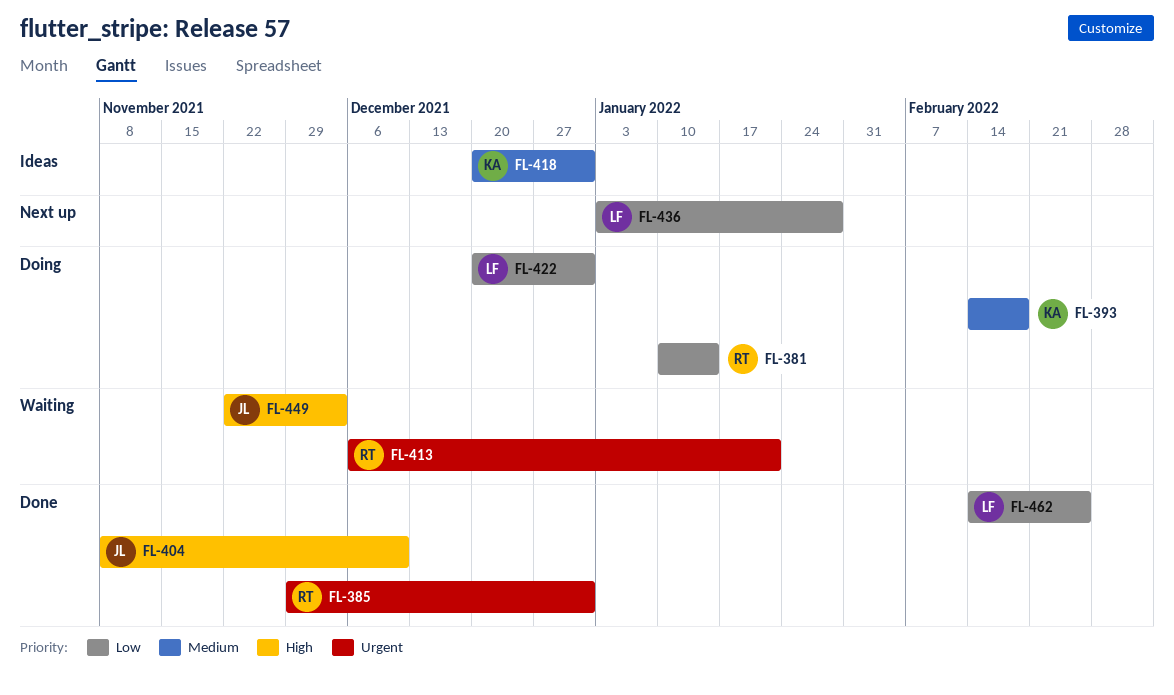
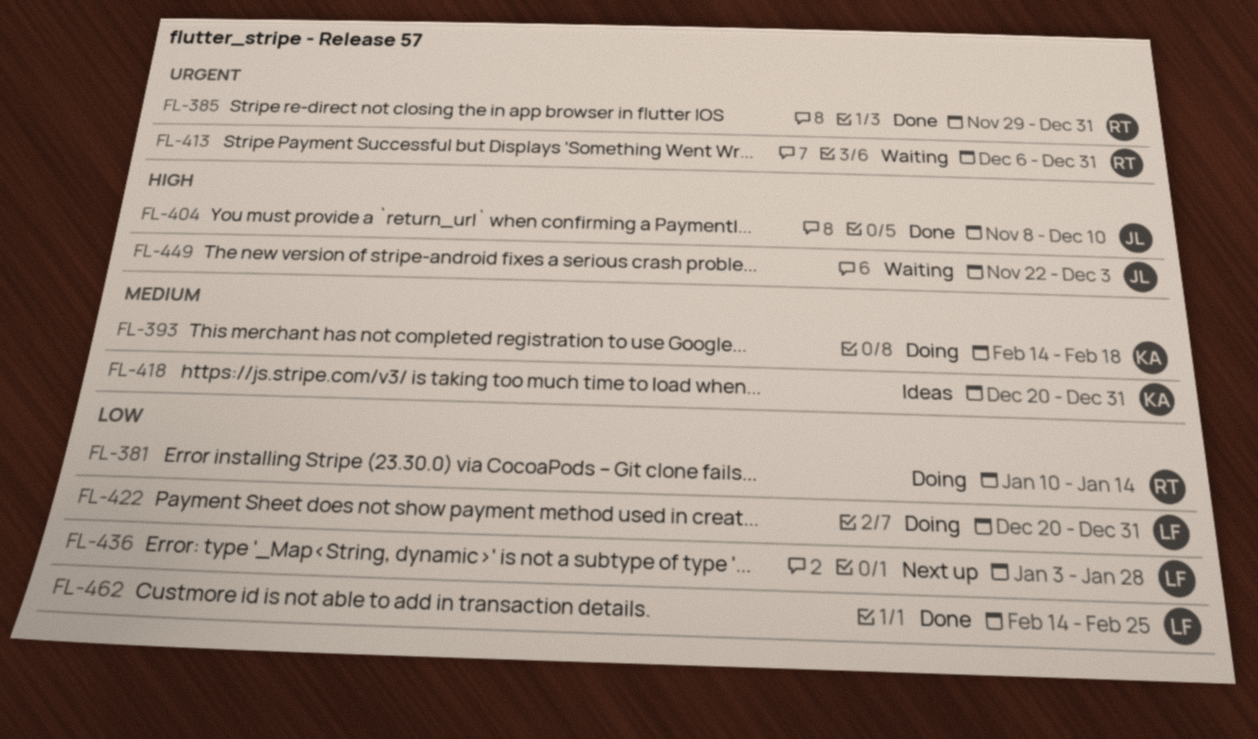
FL-413, due: Jan 21 -> Dec 31

